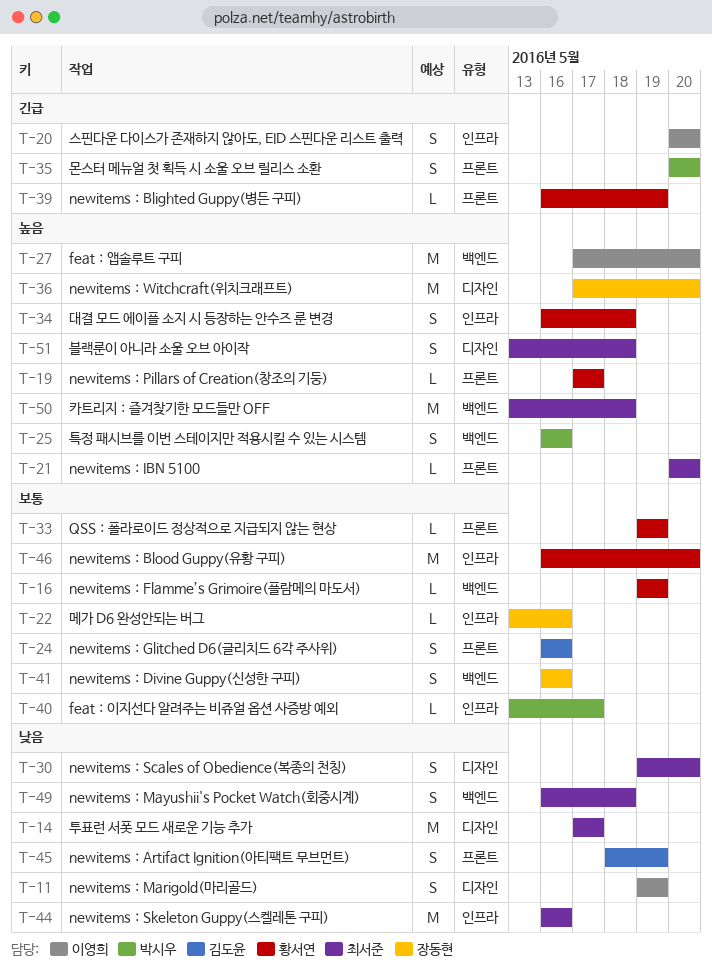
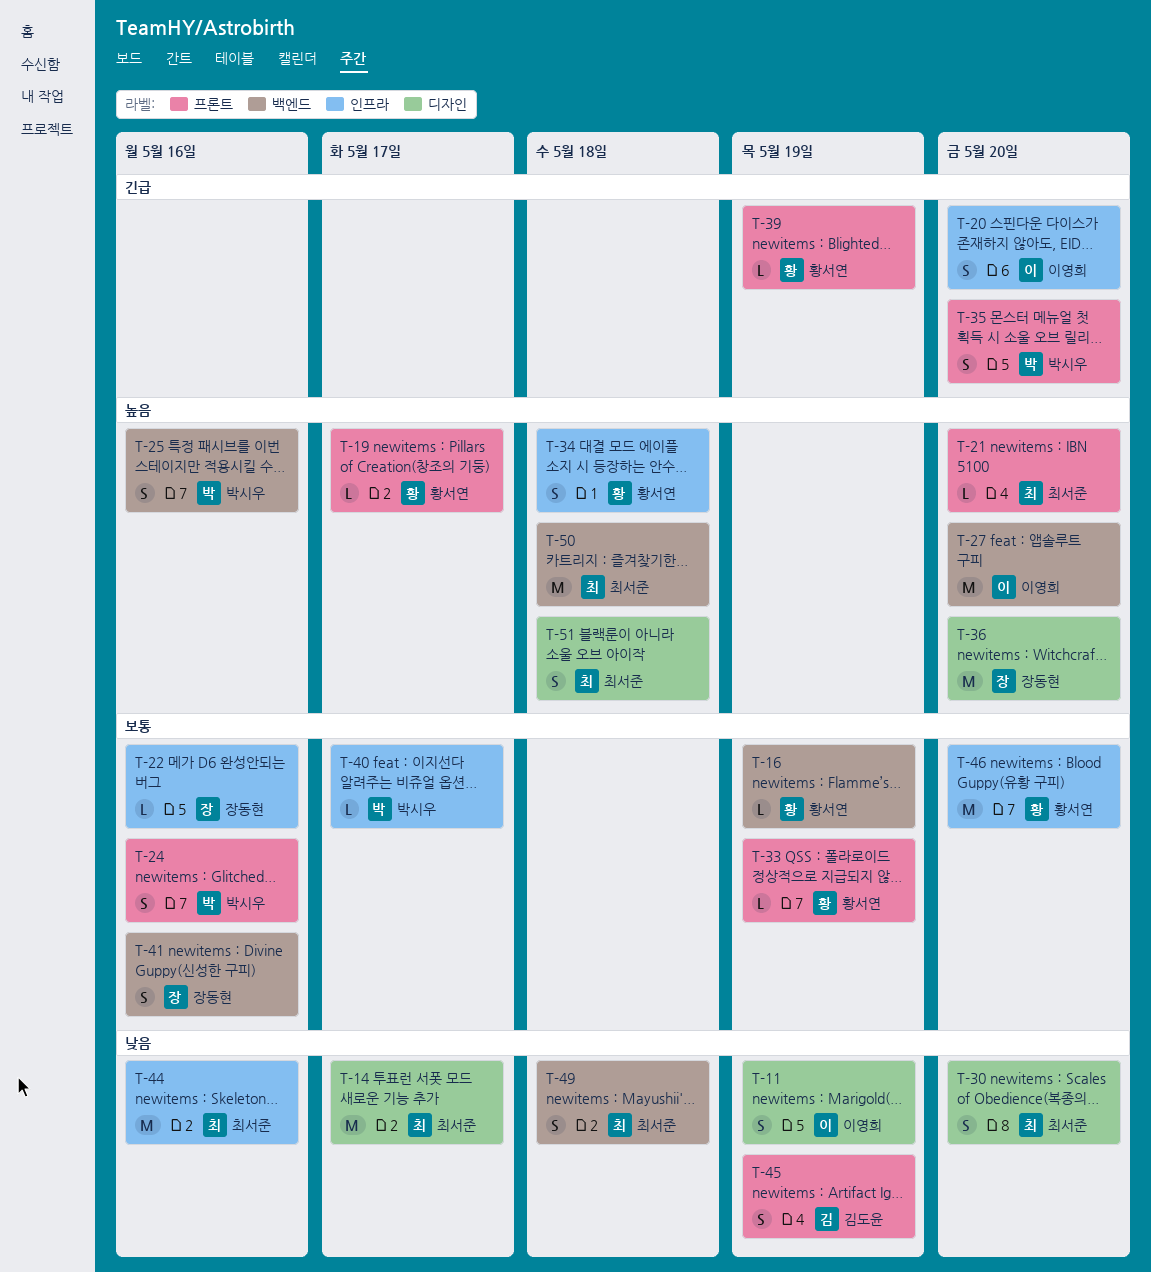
T-24, owner: 김도윤 -> 박시우

